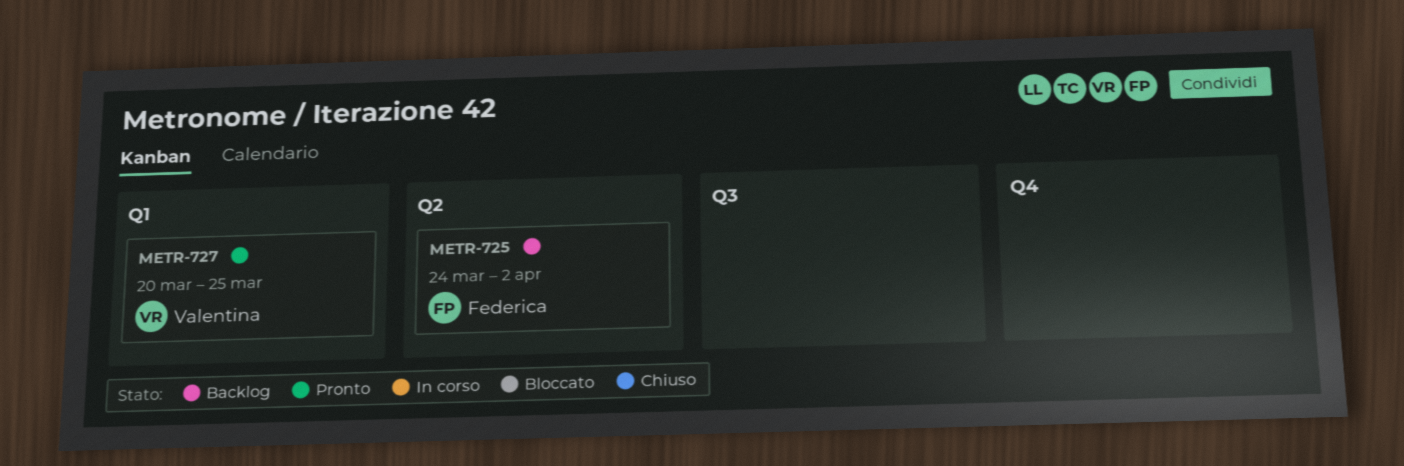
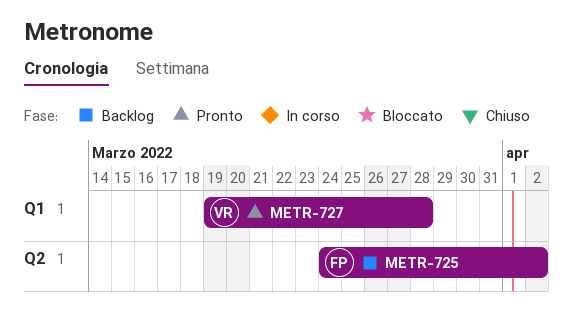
METR-727, start: Mar 20 -> Mar 19
METR-727, due: Mar 25 -> Mar 28

